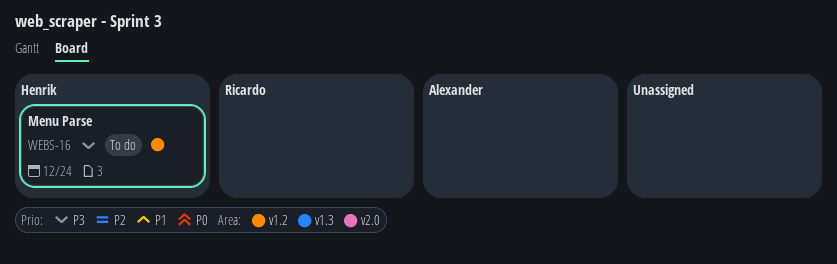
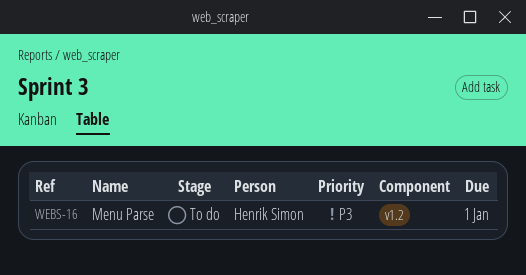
WEBS-16, due: Dec 24 -> Jan 1

